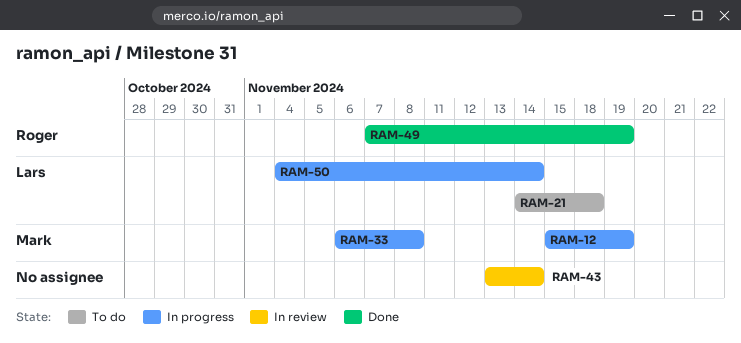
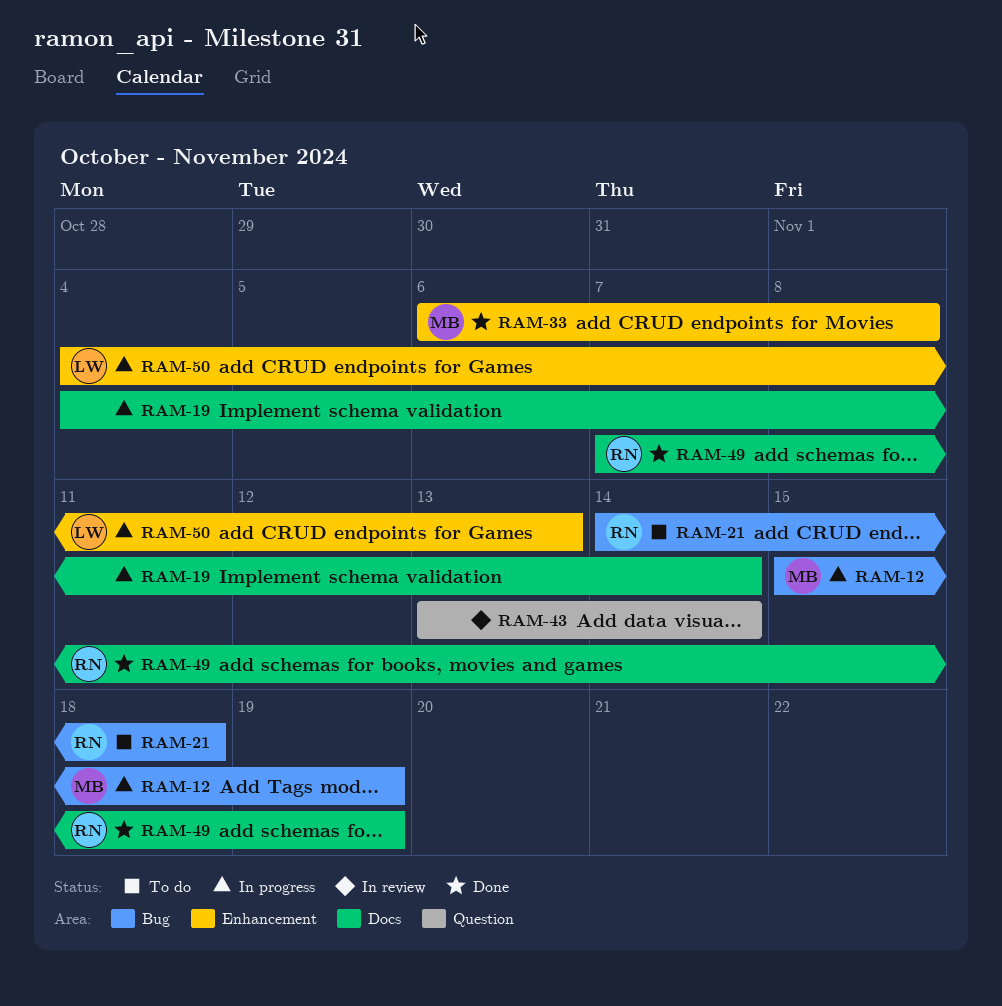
RAM-19: none -> present
RAM-21, owner: Lars -> Roger
RAM-33, status: In progress -> Done
RAM-50, due: Nov 14 -> Nov 13

